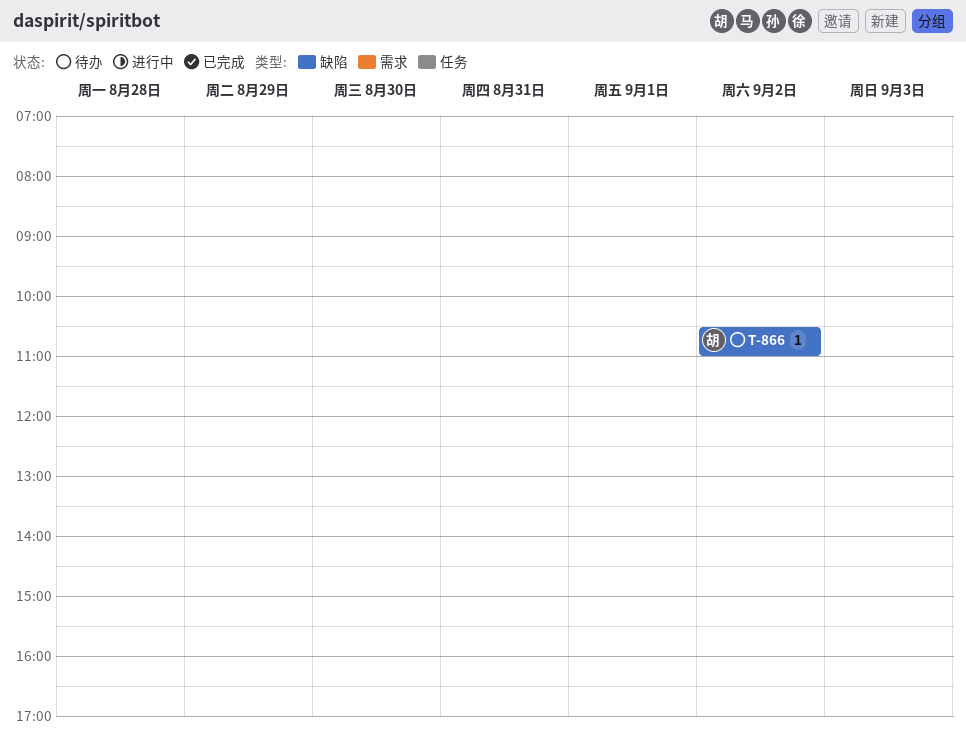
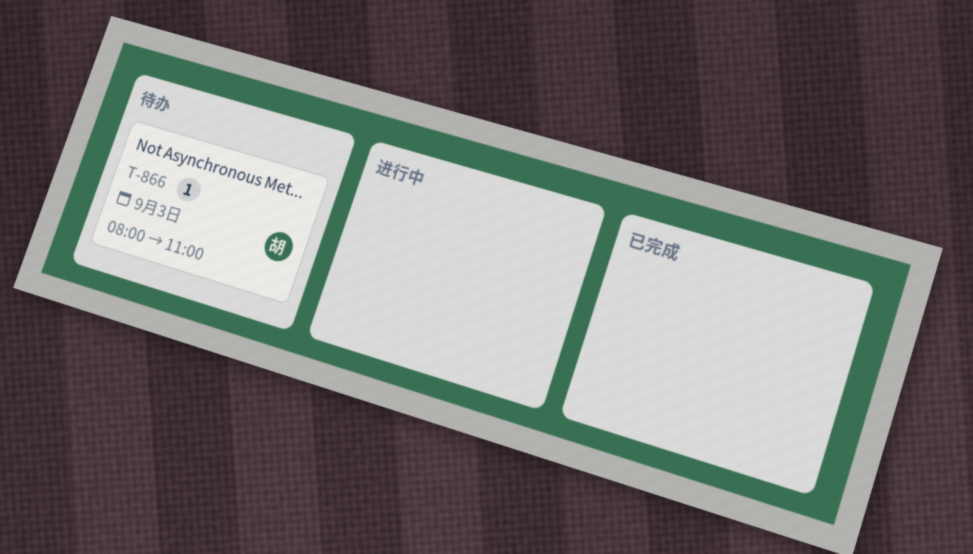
T-866, day: Sep 2 -> Sep 3
T-866, begins: 10:30 -> 08:00

